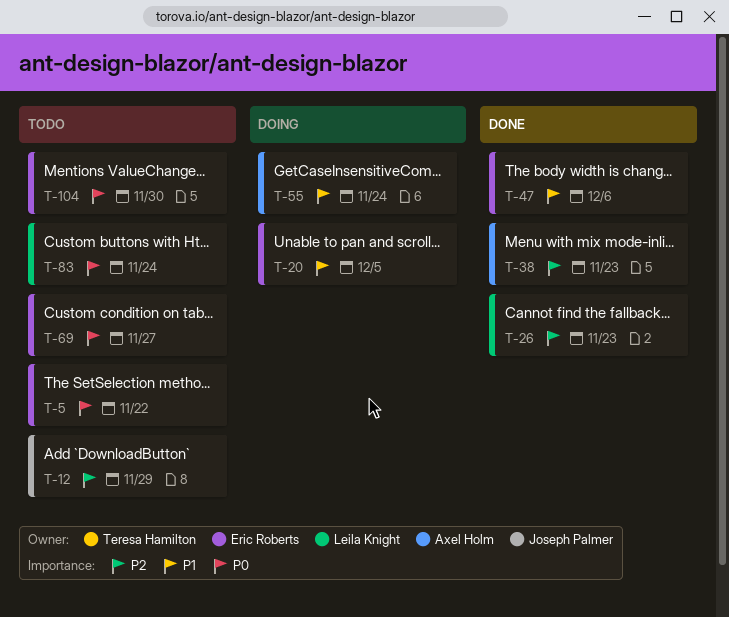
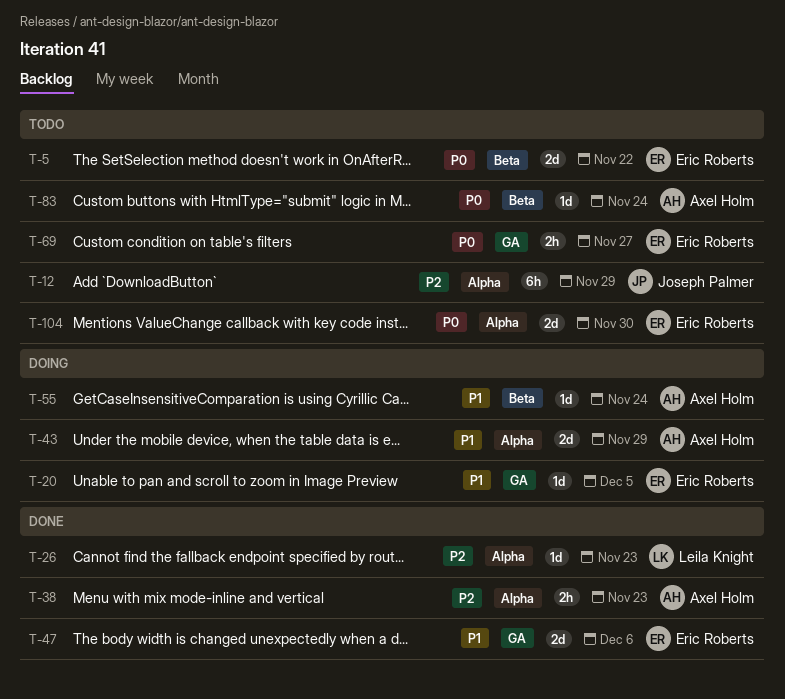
T-43: none -> present
T-83, owner: Leila Knight -> Axel Holm

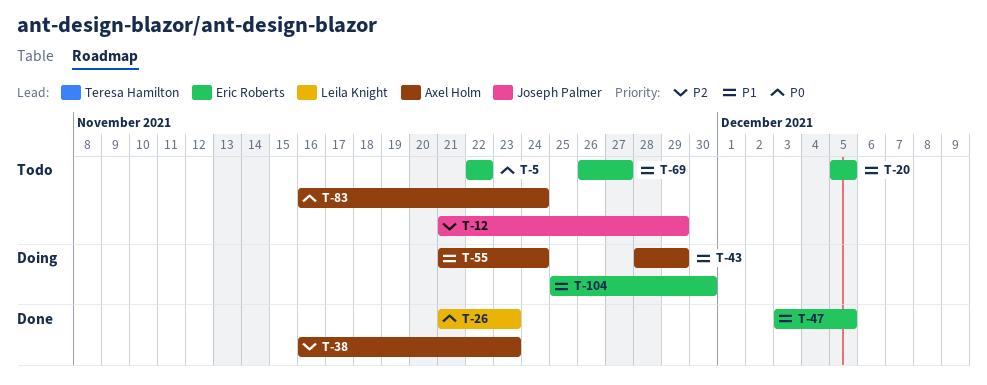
T-20, status: Doing -> Todo
T-26, priority: P2 -> P0
T-47, due: Dec 6 -> Dec 5
T-69, priority: P0 -> P1
T-104, status: Todo -> Doing
T-104, priority: P0 -> P1

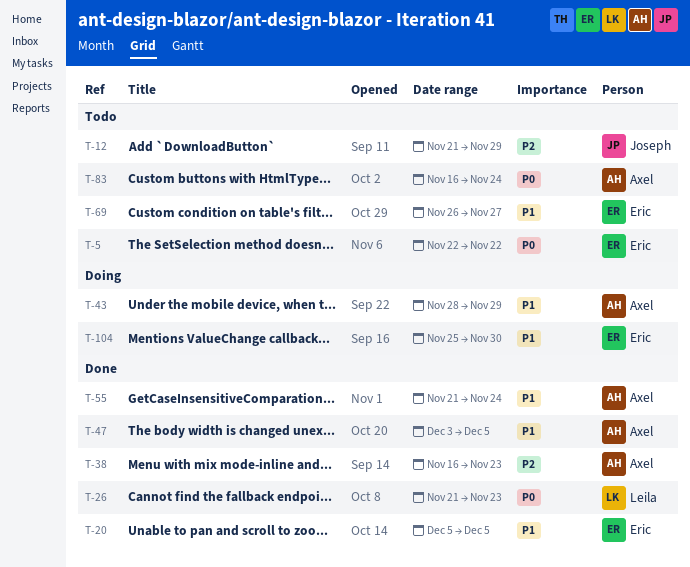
T-20, status: Todo -> Done
T-47, owner: Eric Roberts -> Axel Holm
T-55, status: Doing -> Done

